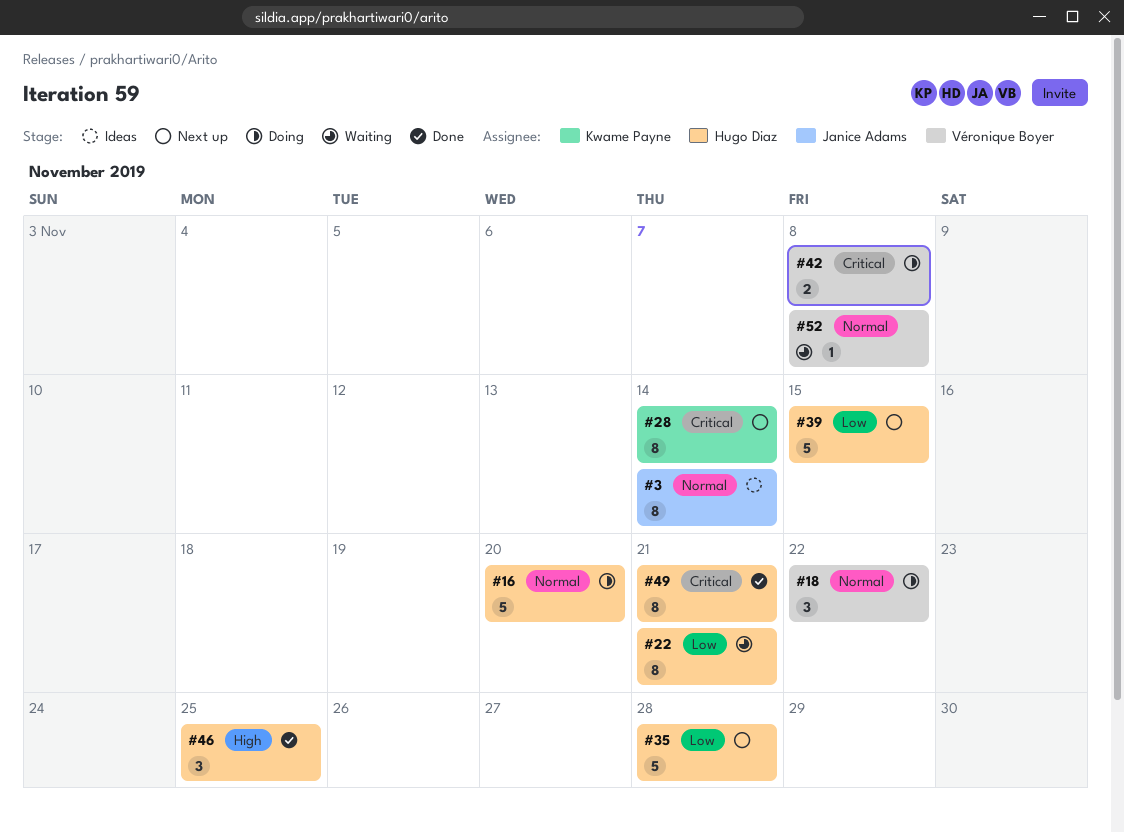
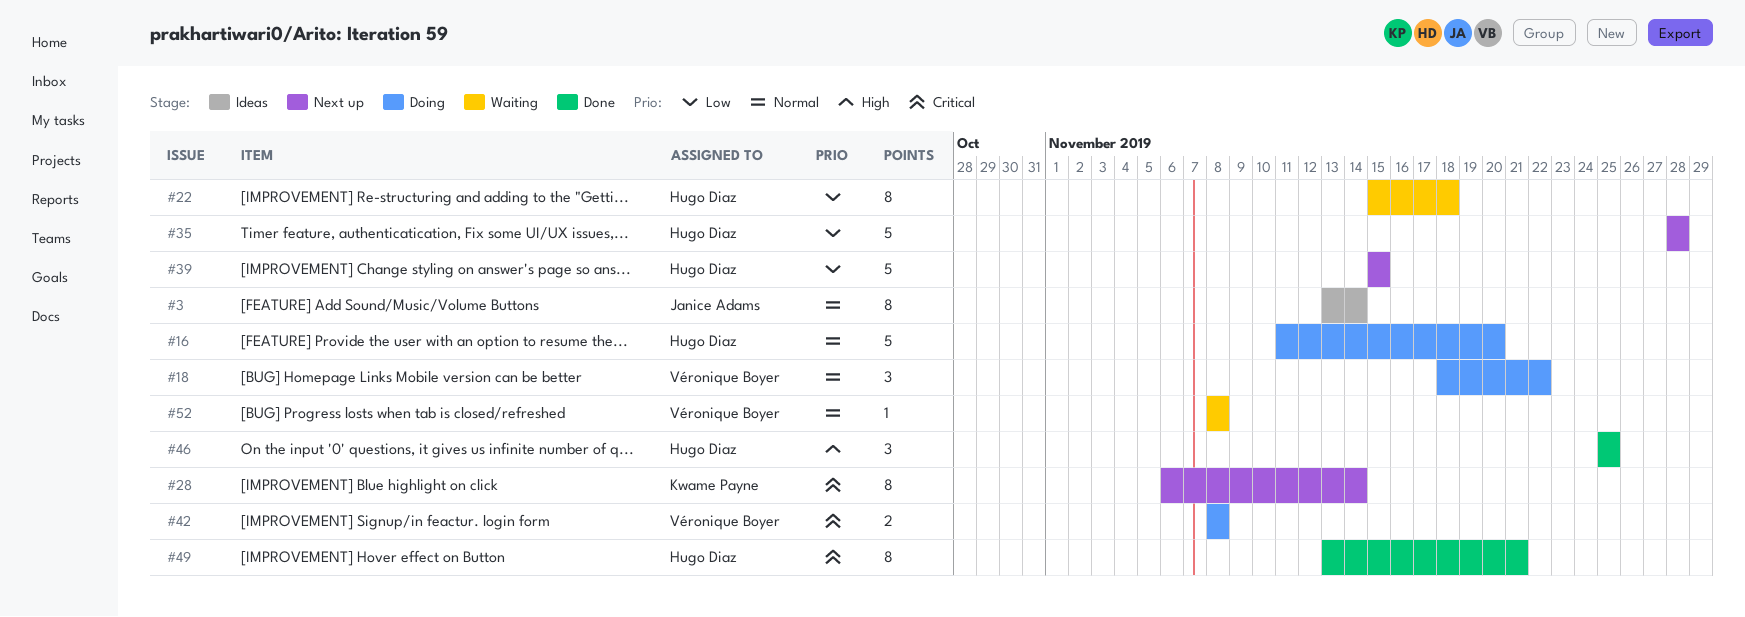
#22, due: Nov 21 -> Nov 18

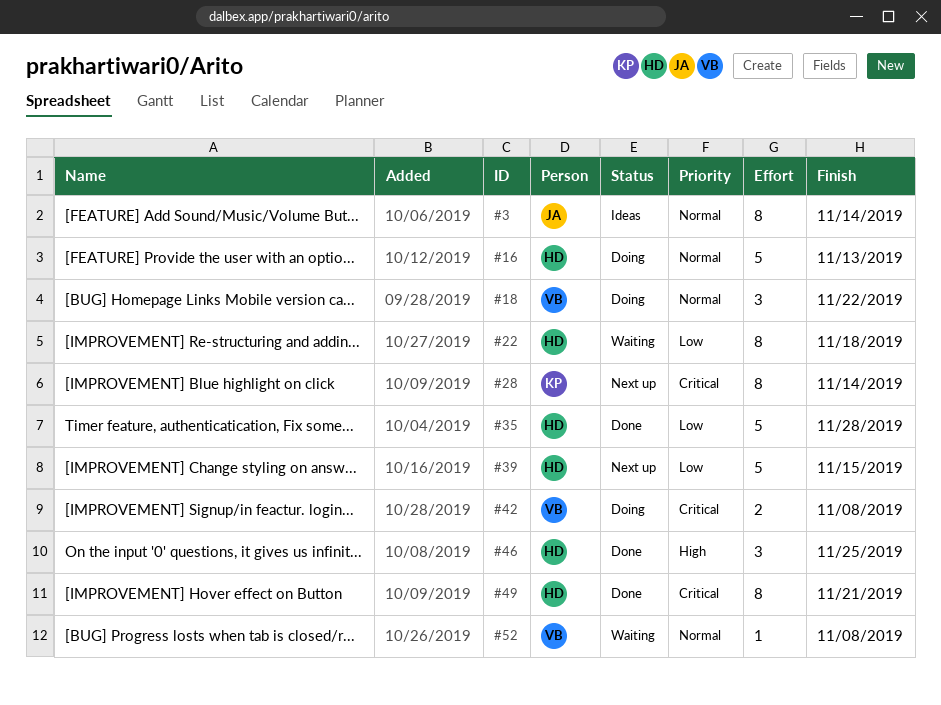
#16, due: Nov 20 -> Nov 13
#35, status: Next up -> Done

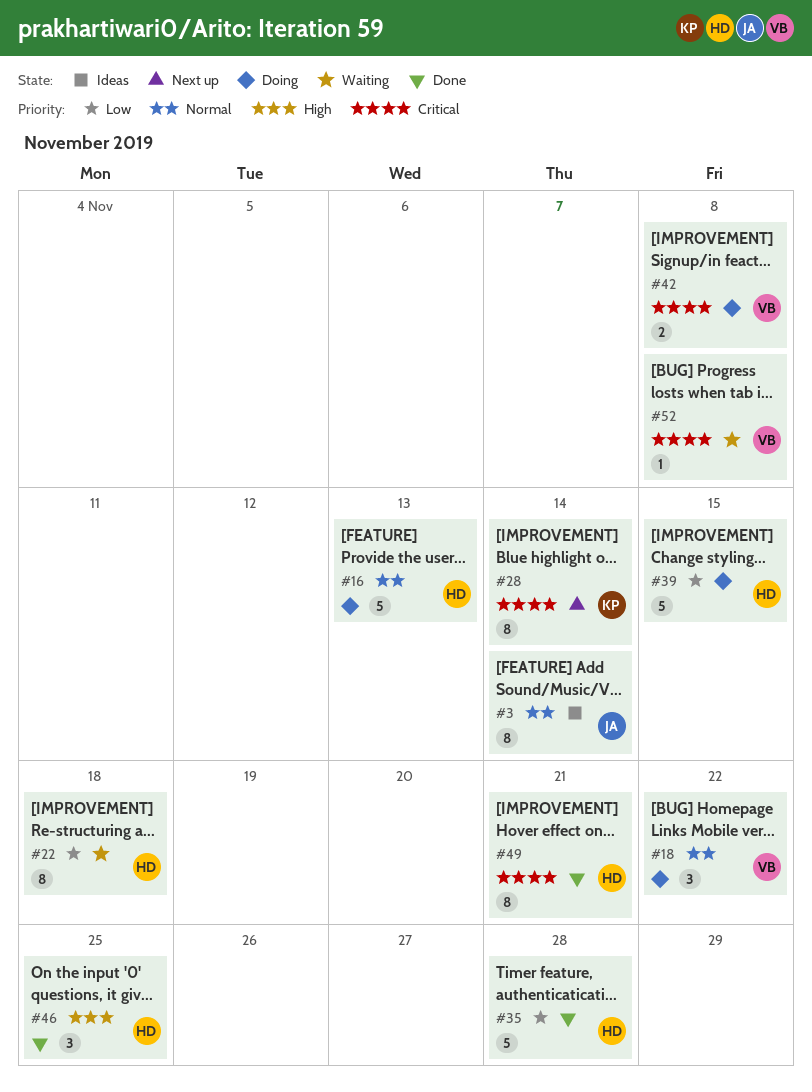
#39, status: Next up -> Doing
#52, priority: Normal -> Critical

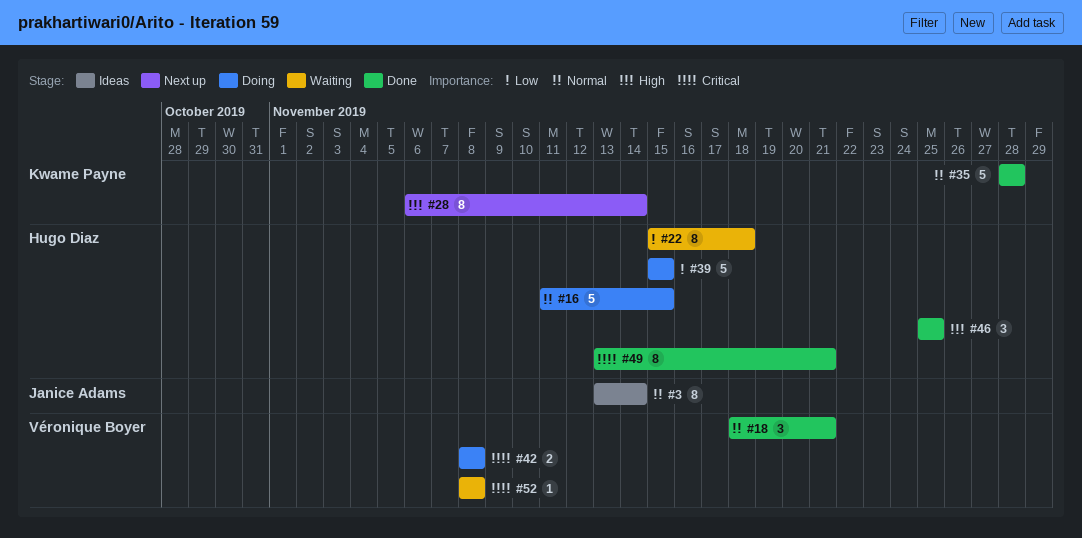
#16, due: Nov 13 -> Nov 15
#18, status: Doing -> Done
#18, due: Nov 22 -> Nov 21
#28, priority: Critical -> High
#35, owner: Hugo Diaz -> Kwame Payne
#35, priority: Low -> Normal

